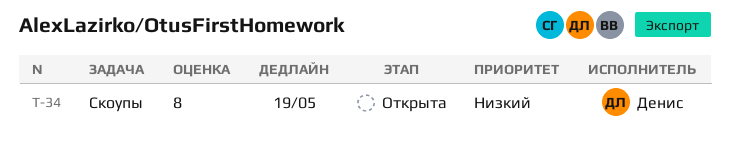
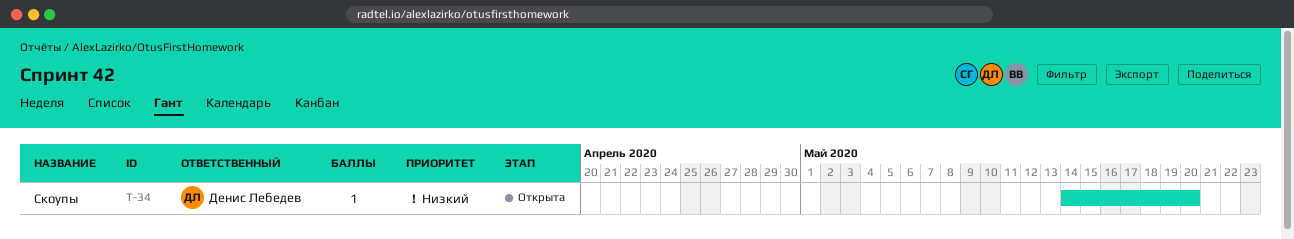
T-34, estimate: 8 -> 1
T-34, due: May 19 -> May 20

